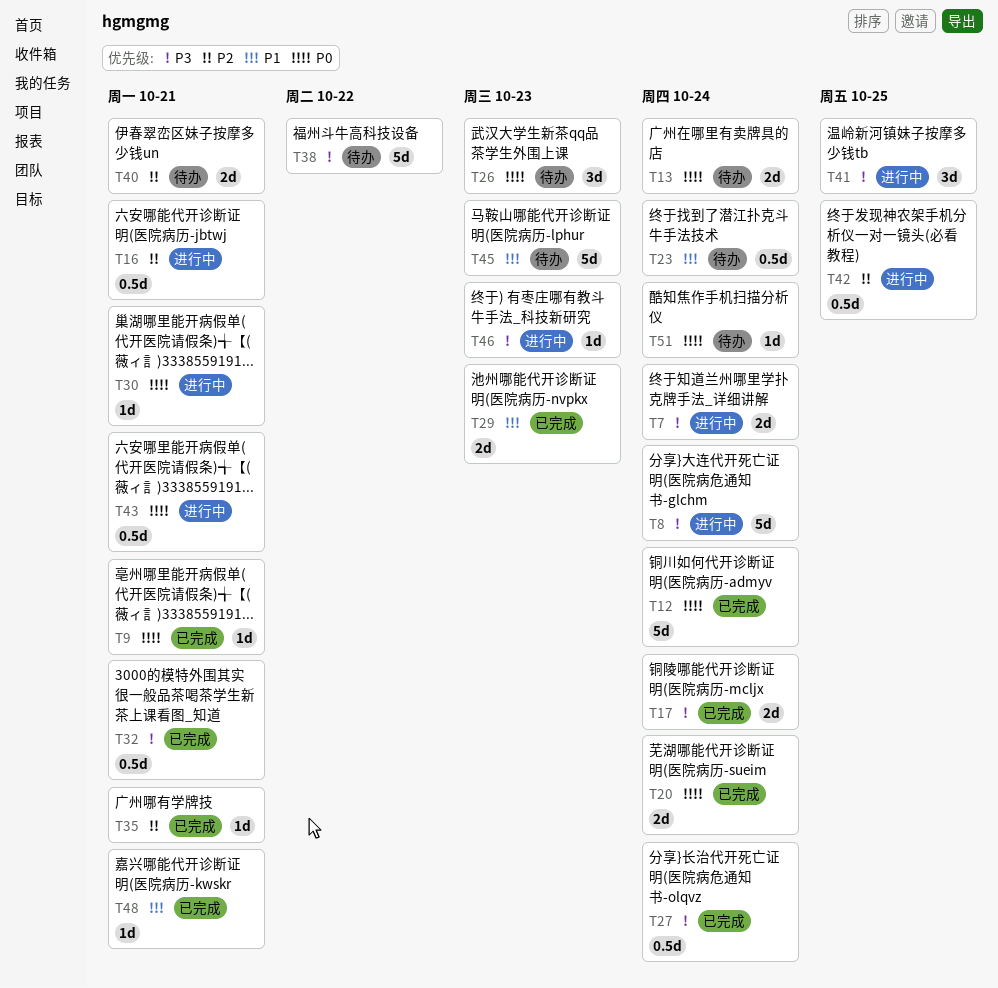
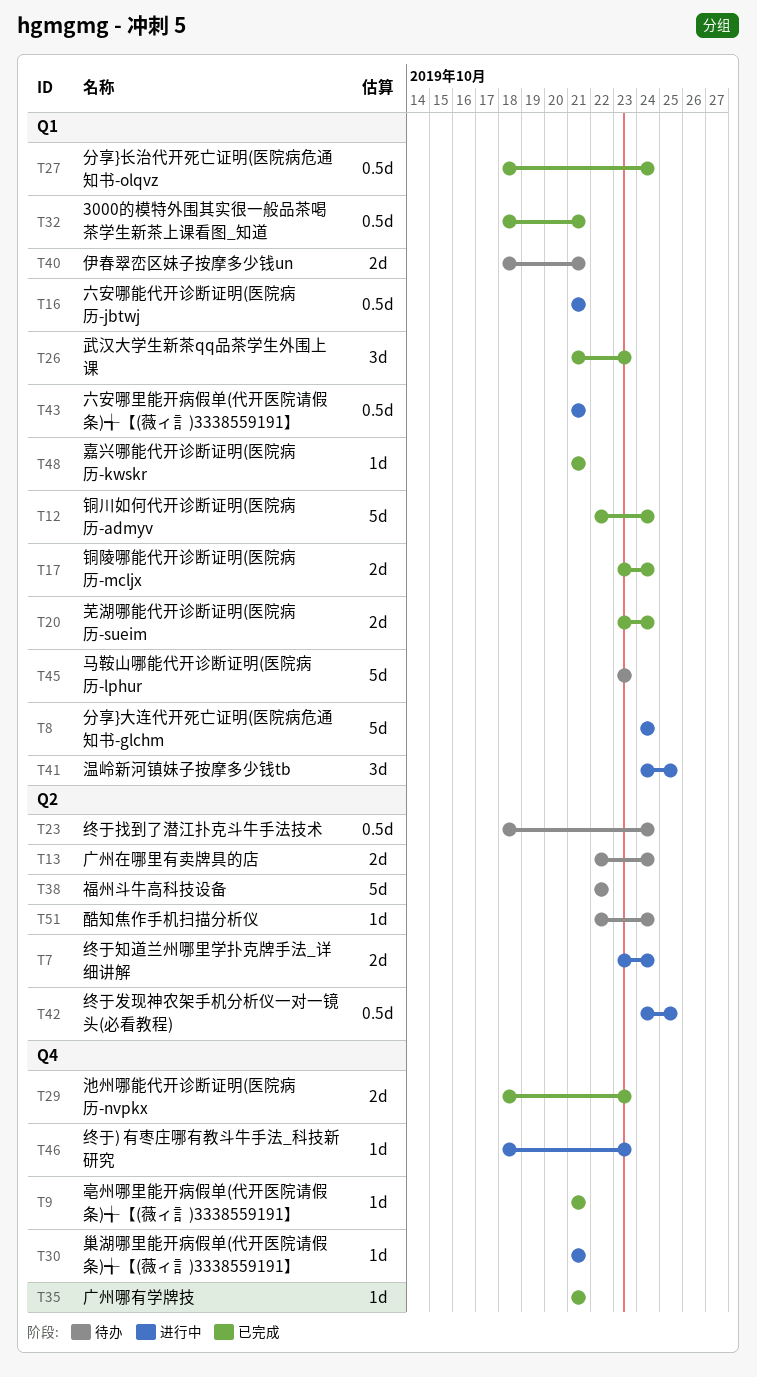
T26, status: 待办 -> 已完成

